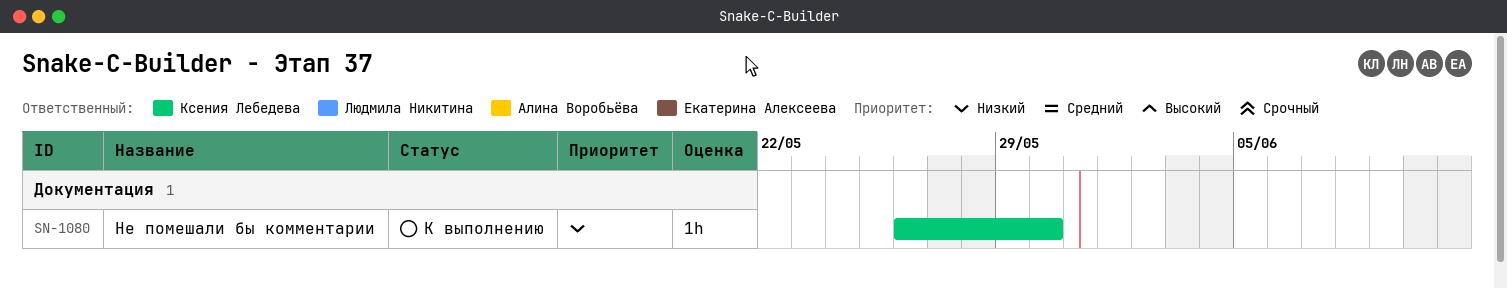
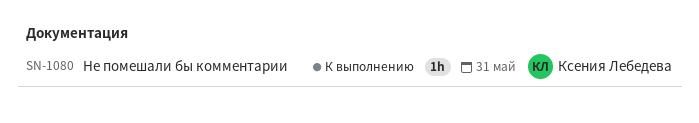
SN-1080, due: May 30 -> May 31

